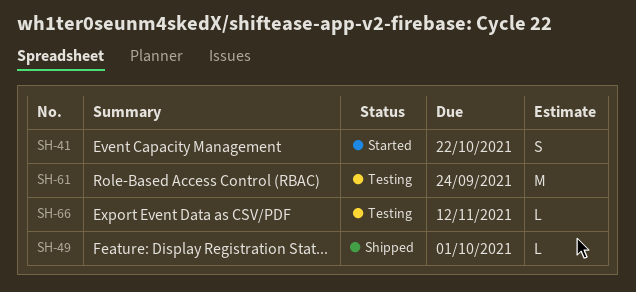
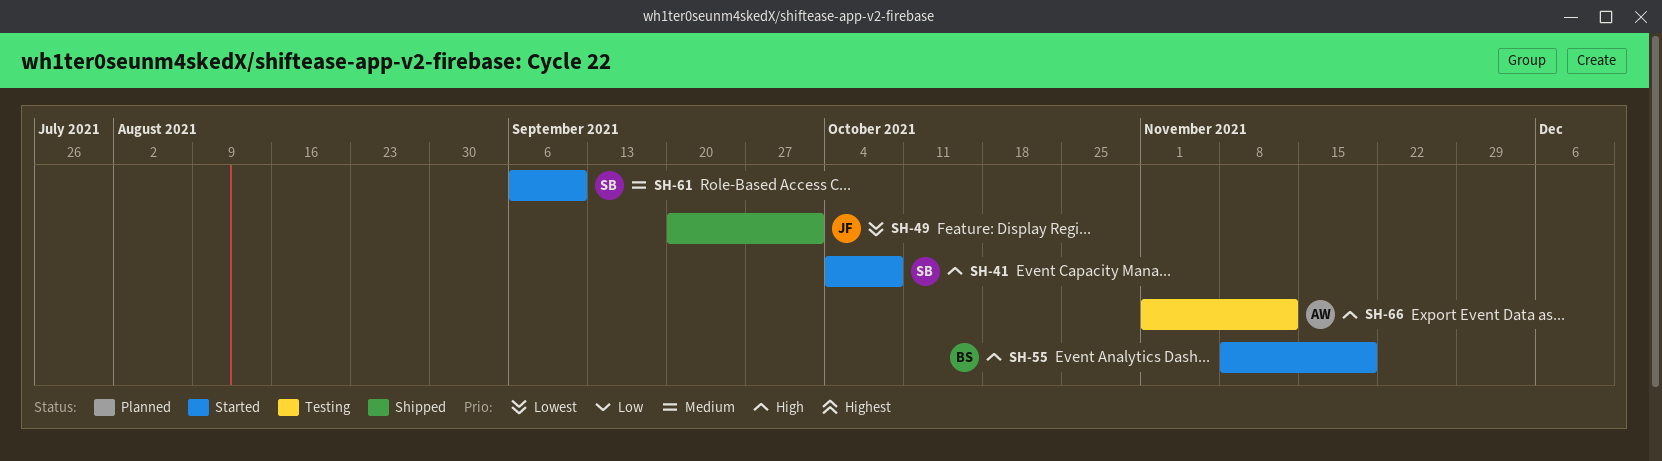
SH-41, due: Oct 22 -> Oct 8
SH-55: none -> present
SH-61, status: Testing -> Started
SH-61, due: Sep 24 -> Sep 10

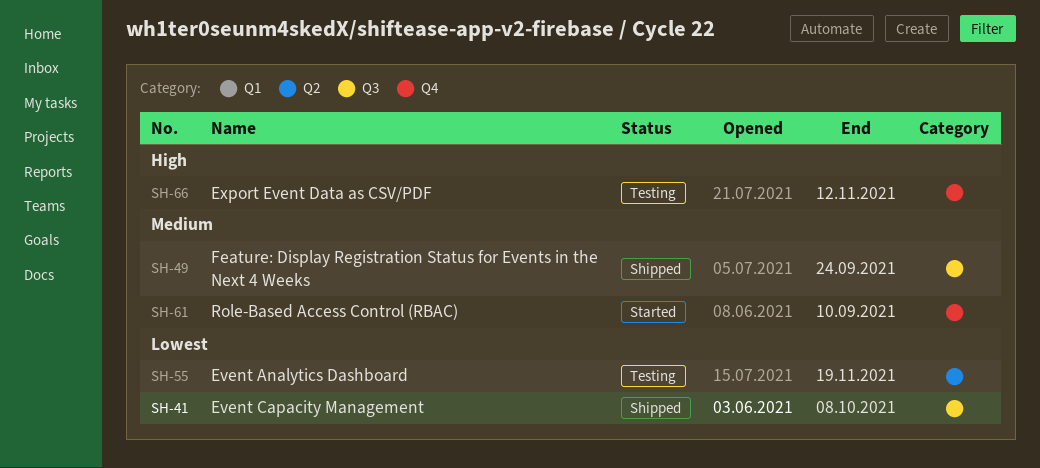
SH-41, status: Started -> Shipped
SH-41, priority: High -> Lowest
SH-49, priority: Lowest -> Medium
SH-49, due: Oct 1 -> Sep 24
SH-55, status: Started -> Testing
SH-55, priority: High -> Lowest

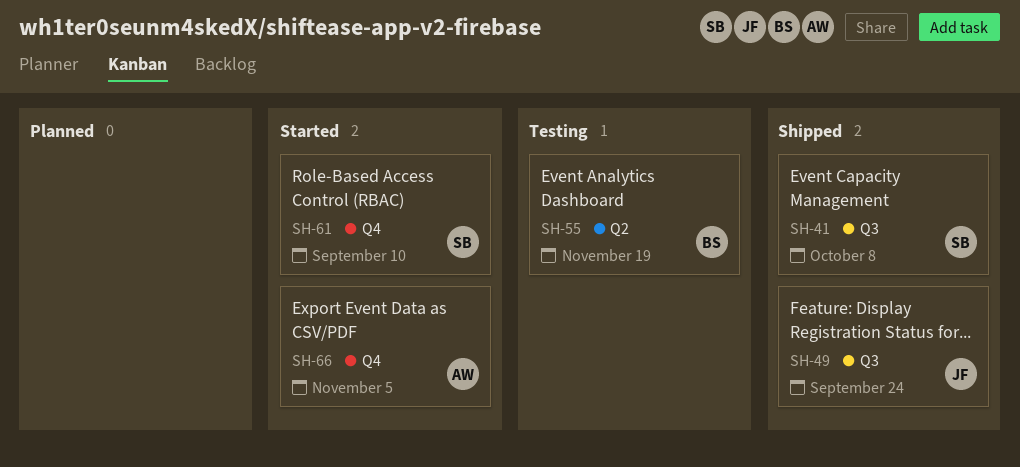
SH-66, status: Testing -> Started
SH-66, due: Nov 12 -> Nov 5

